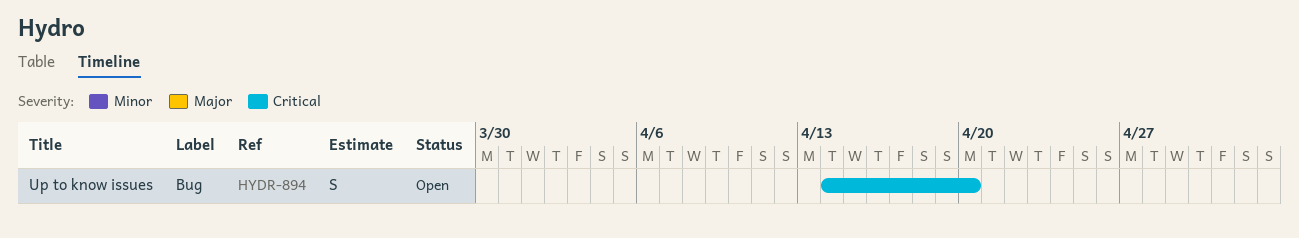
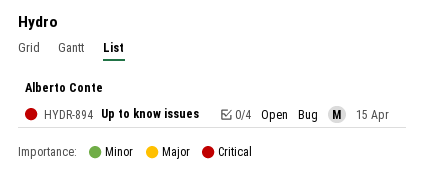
HYDR-894, estimate: S -> M
HYDR-894, due: Apr 20 -> Apr 15

